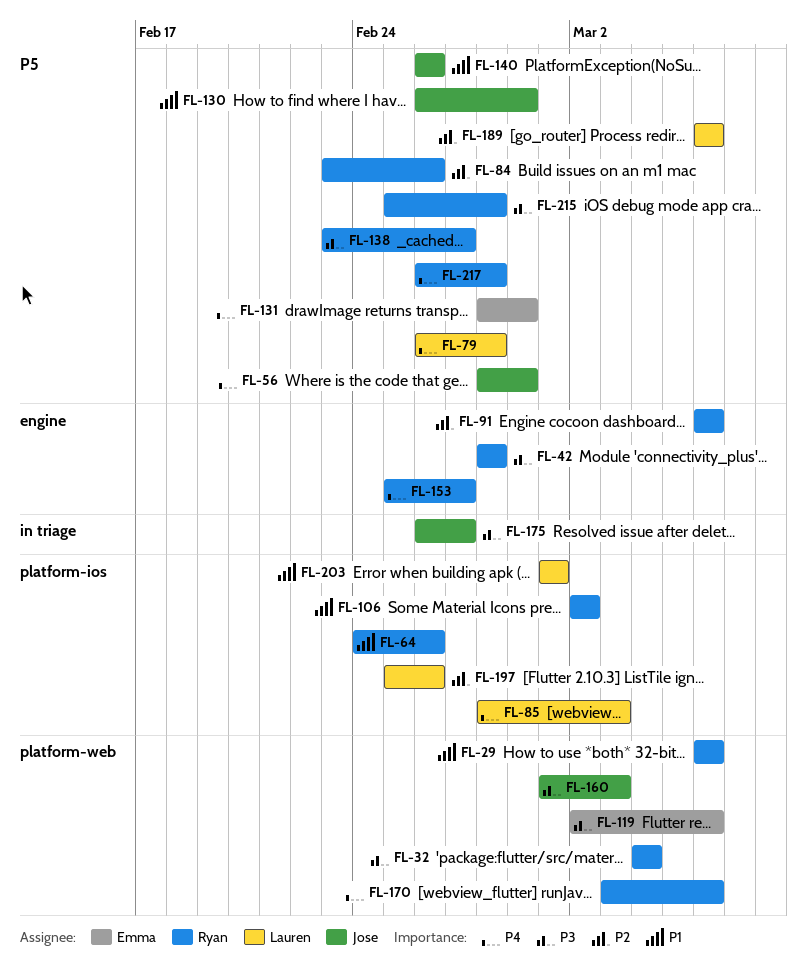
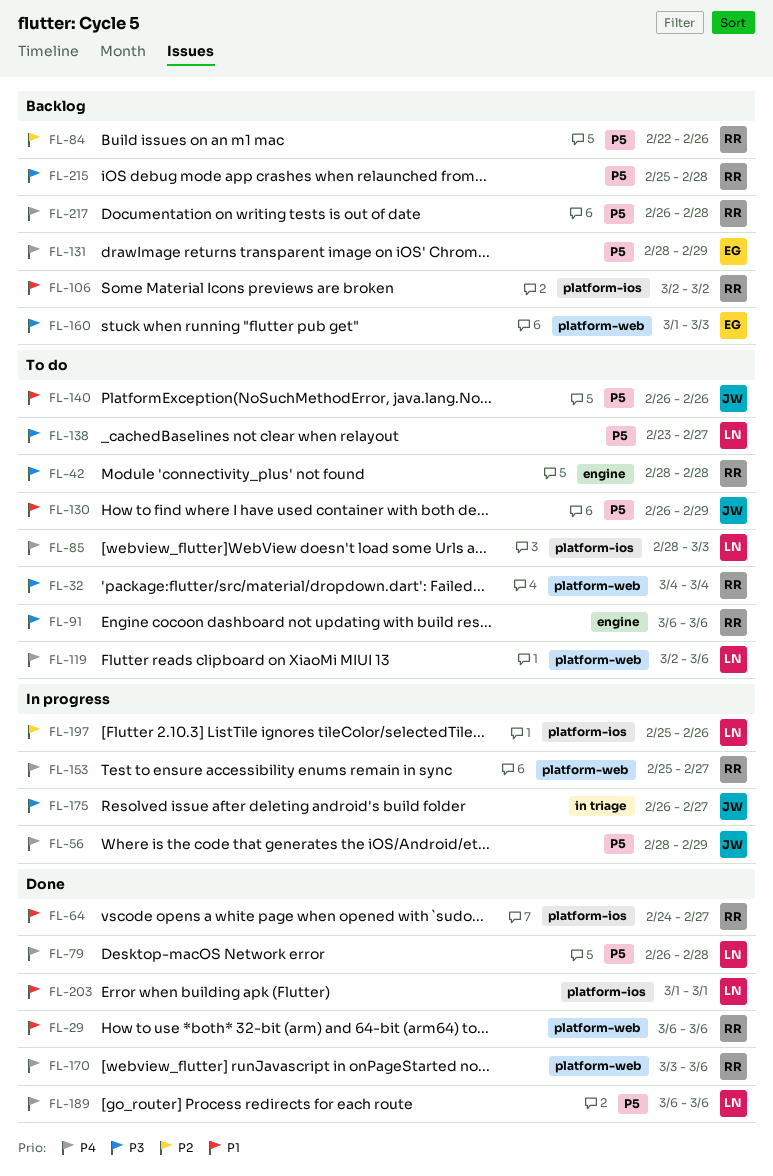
FL-64, due: Feb 26 -> Feb 27
FL-84, start: Feb 23 -> Feb 22
FL-91, priority: P2 -> P3
FL-119, owner: Emma -> Lauren
FL-119, priority: P3 -> P4
FL-138, owner: Ryan -> Lauren
FL-153, label: engine -> platform-web
FL-160, owner: Jose -> Emma
FL-189, priority: P2 -> P4

